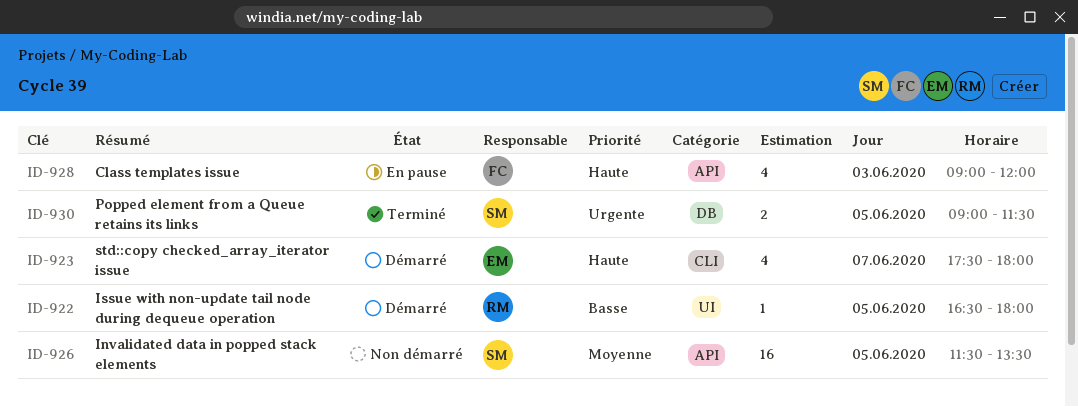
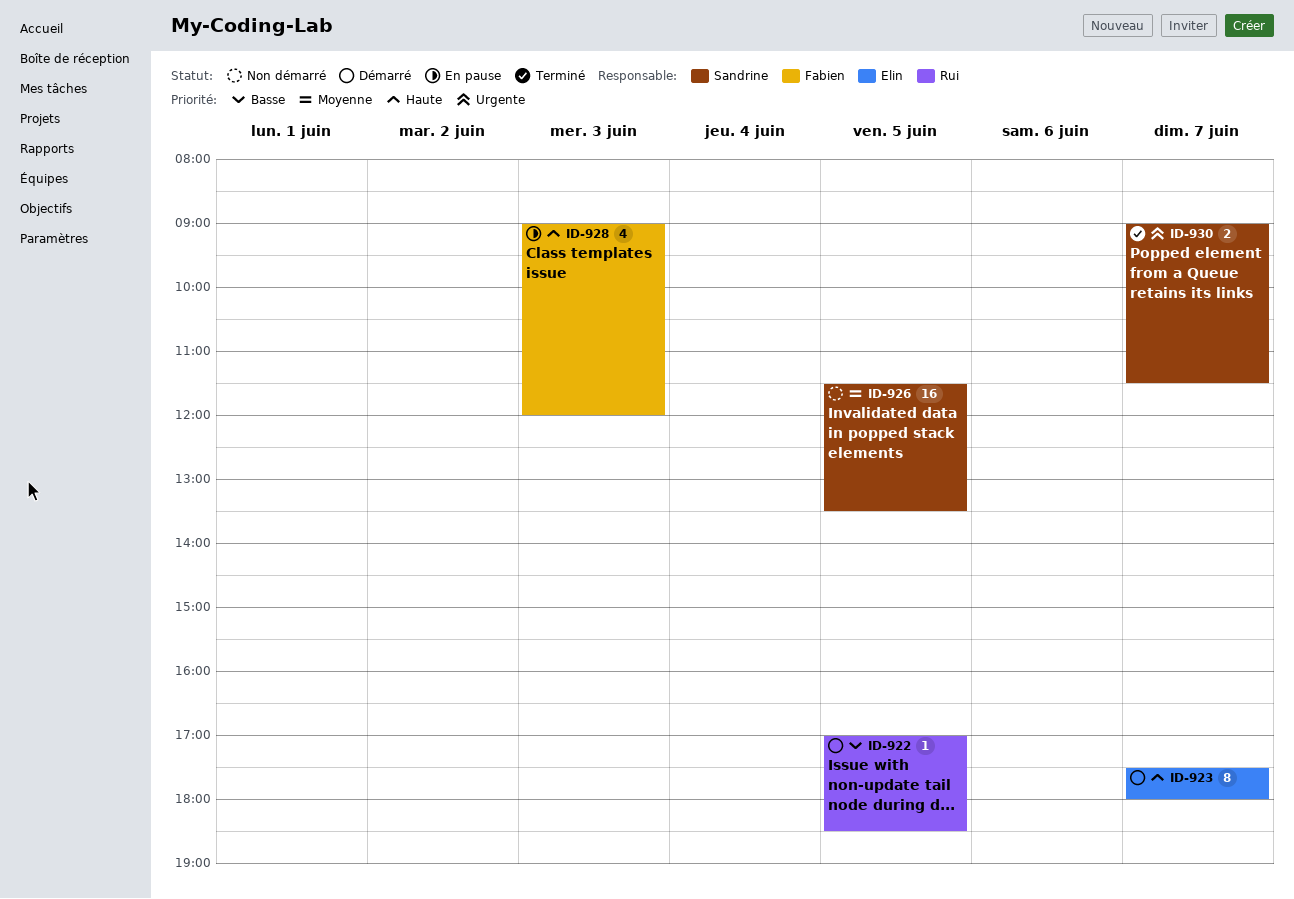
ID-922, begins: 16:30 -> 17:00
ID-922, ends: 18:00 -> 18:30
ID-923, estimate: 4 -> 8
ID-930, day: Jun 5 -> Jun 7

